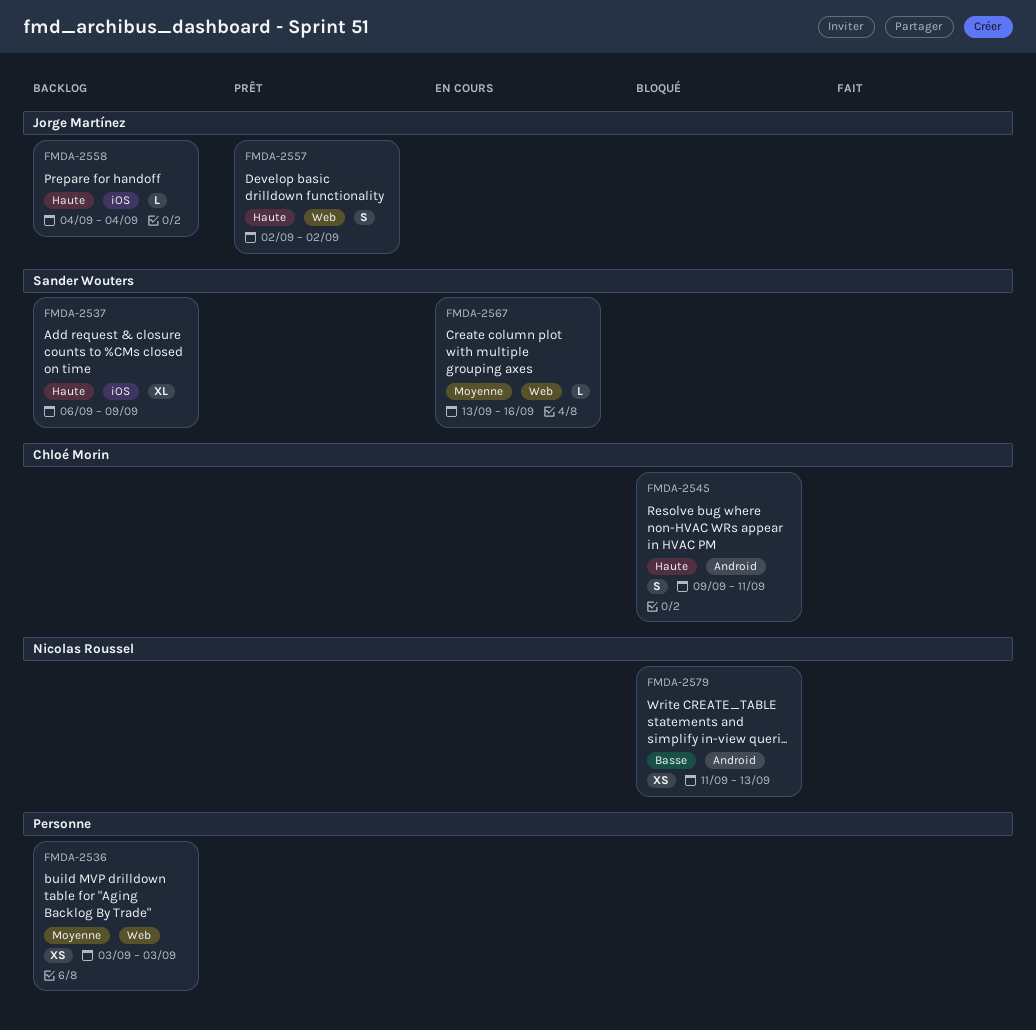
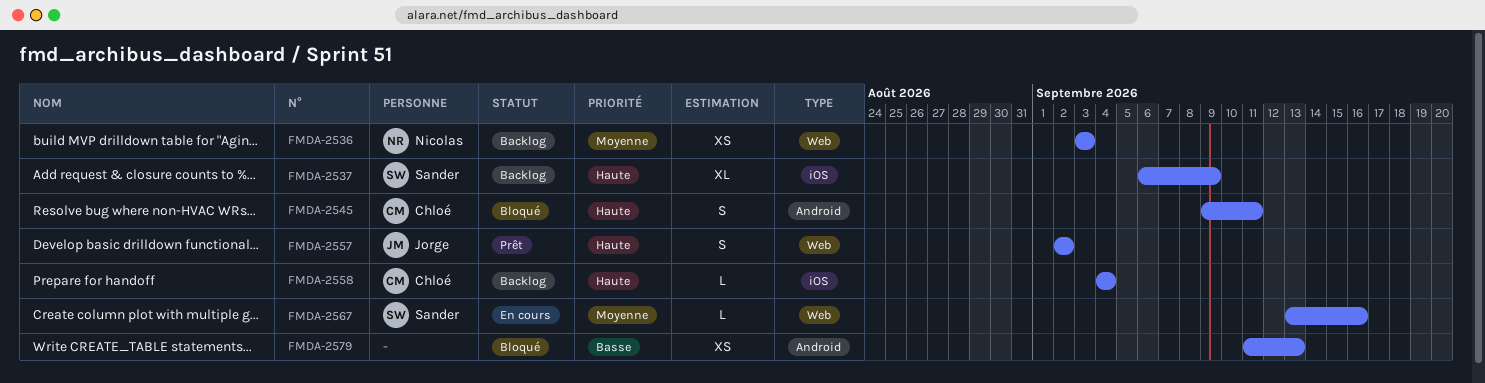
FMDA-2536, owner: none -> Nicolas Roussel
FMDA-2558, owner: Jorge Martínez -> Chloé Morin
FMDA-2579, owner: Nicolas Roussel -> none

